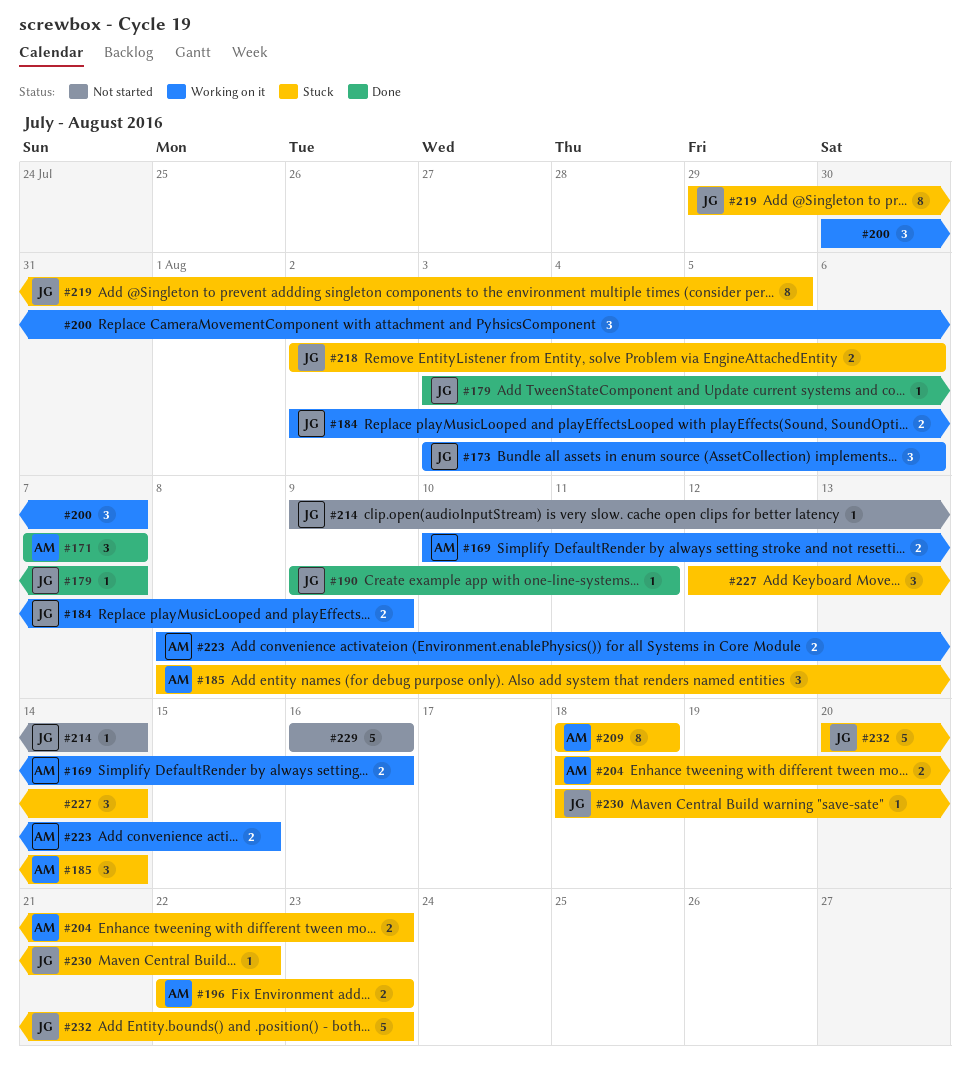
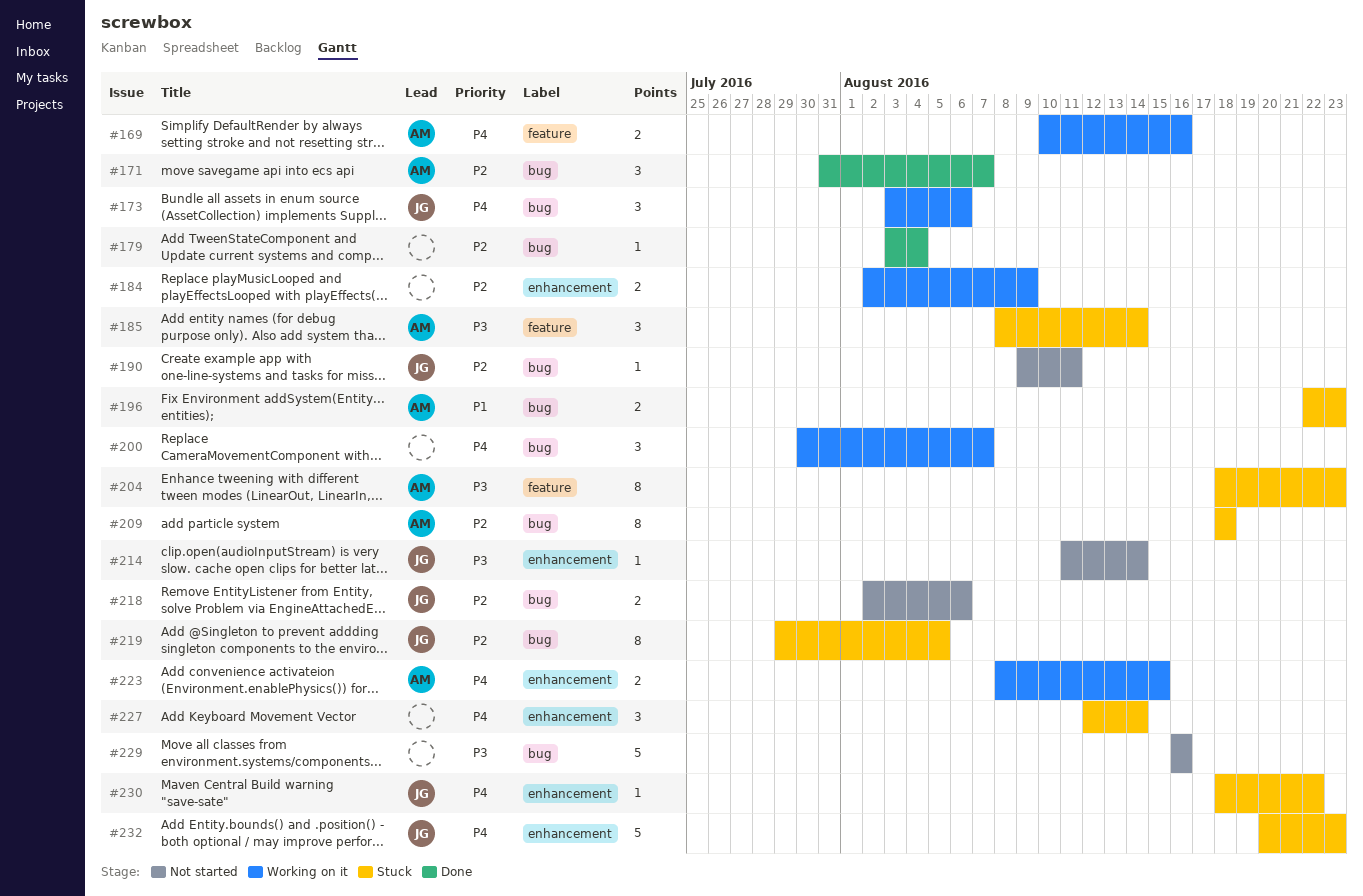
#171, start: Aug 7 -> Jul 31
#179, owner: JG -> none
#179, due: Aug 7 -> Aug 4
#184, owner: JG -> none
#190, status: Done -> Not started
#204, estimate: 2 -> 8
#214, start: Aug 9 -> Aug 11
#218, status: Stuck -> Not started

